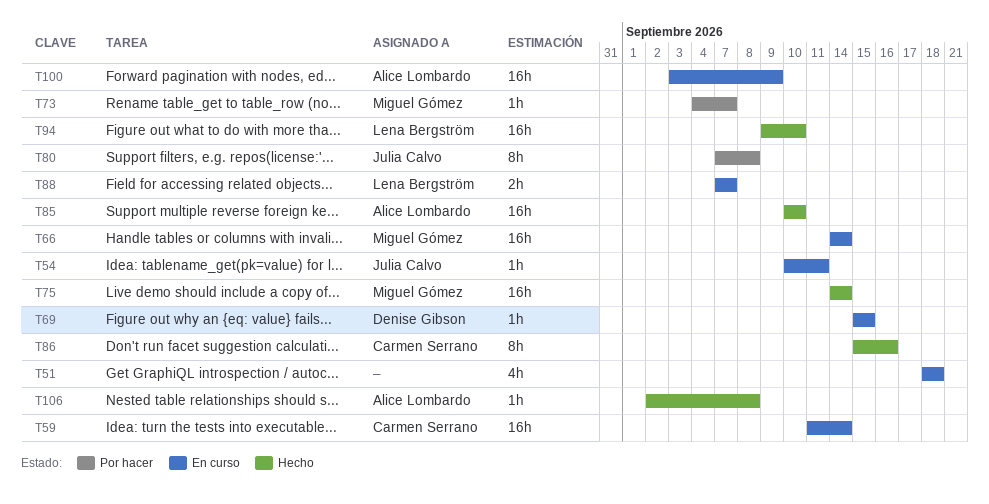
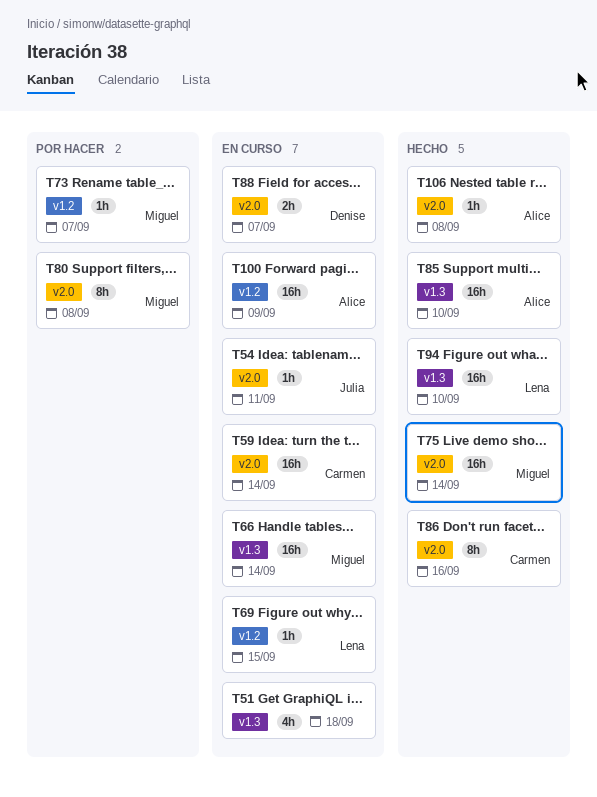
T69, owner: Denise Gibson -> Lena Bergström
T80, owner: Julia Calvo -> Miguel Gómez
T88, owner: Lena Bergström -> Denise Gibson

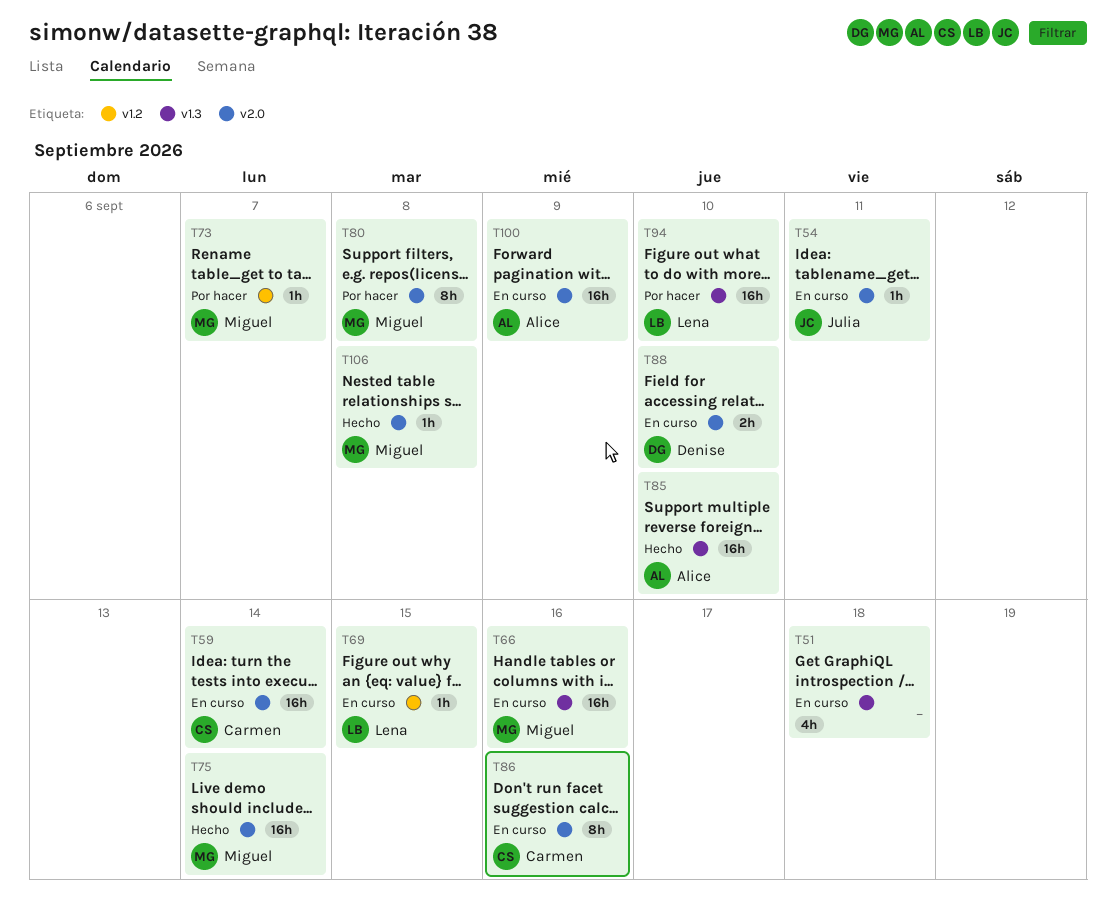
T66, due: Sep 14 -> Sep 16
T86, status: Hecho -> En curso
T88, due: Sep 7 -> Sep 10
T94, status: Hecho -> Por hacer
T100, label: v1.2 -> v2.0
T106, owner: Alice -> Miguel

